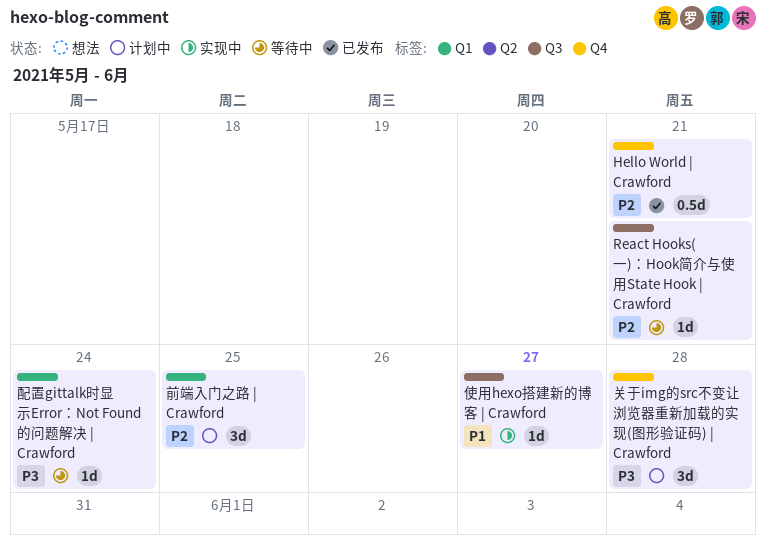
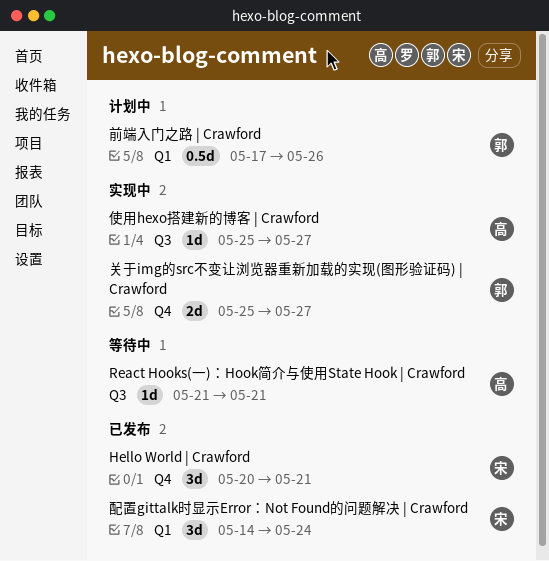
Hello World | Crawford, estimate: 0.5d -> 3d
关于img的src不变让浏览器重新加载的实现(图形验证码) | Crawford, status: 计划中 -> 实现中
关于img的src不变让浏览器重新加载的实现(图形验证码) | Crawford, estimate: 3d -> 2d
关于img的src不变让浏览器重新加载的实现(图形验证码) | Crawford, due: May 28 -> May 27
前端入门之路 | Crawford, estimate: 3d -> 0.5d
前端入门之路 | Crawford, due: May 25 -> May 26
配置gittalk时显示Error：Not Found的问题解决 | Crawford, status: 等待中 -> 已发布
配置gittalk时显示Error：Not Found的问题解决 | Crawford, estimate: 1d -> 3d

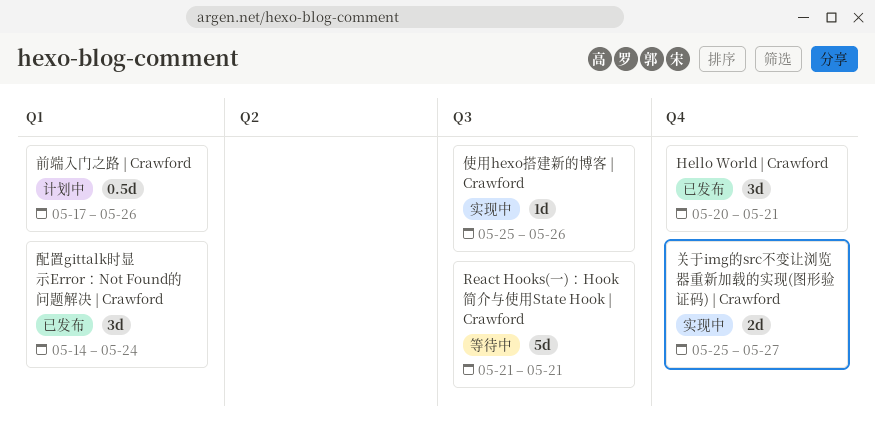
React Hooks(一)：Hook简介与使用State Hook | Crawford, estimate: 1d -> 5d
使用hexo搭建新的博客 | Crawford, due: May 27 -> May 26

